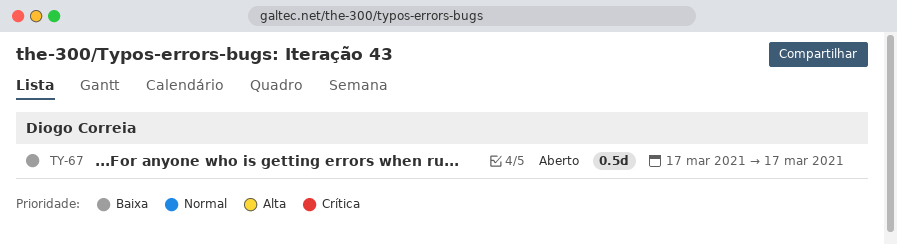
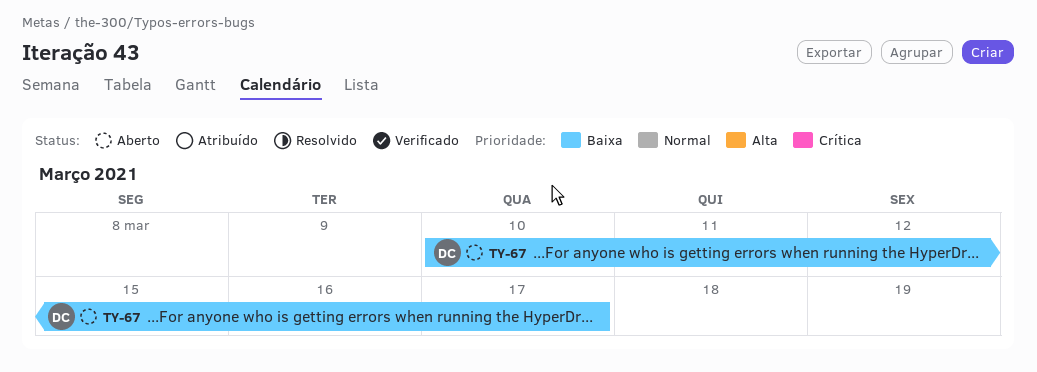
TY-67, start: Mar 17 -> Mar 10

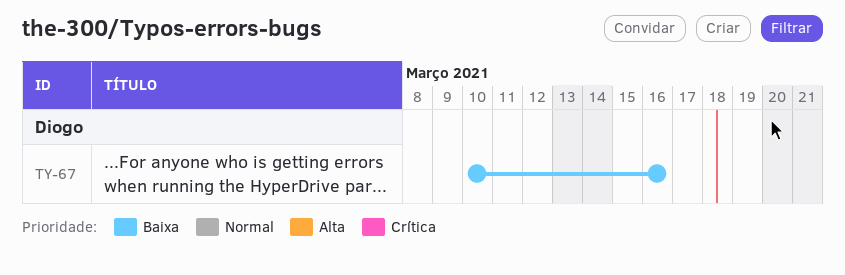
TY-67, due: Mar 17 -> Mar 16

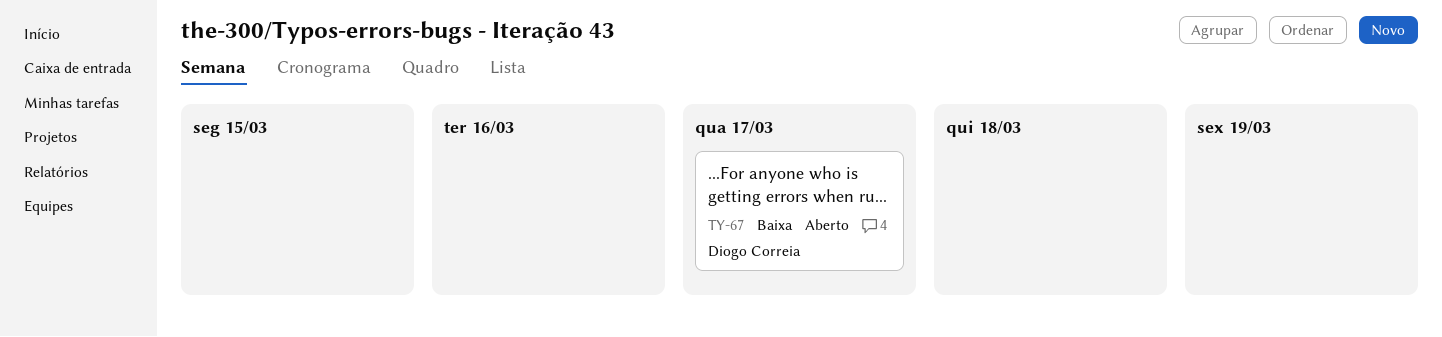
TY-67, due: Mar 16 -> Mar 17

